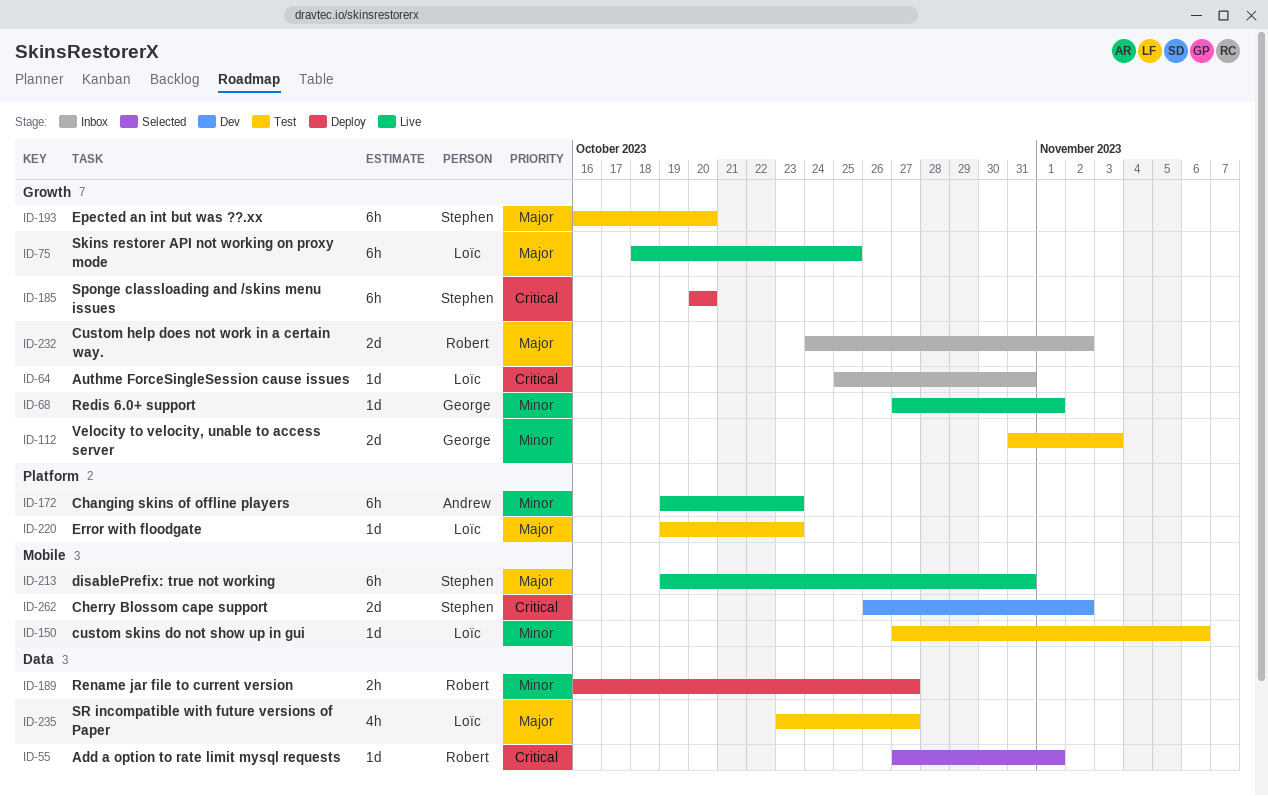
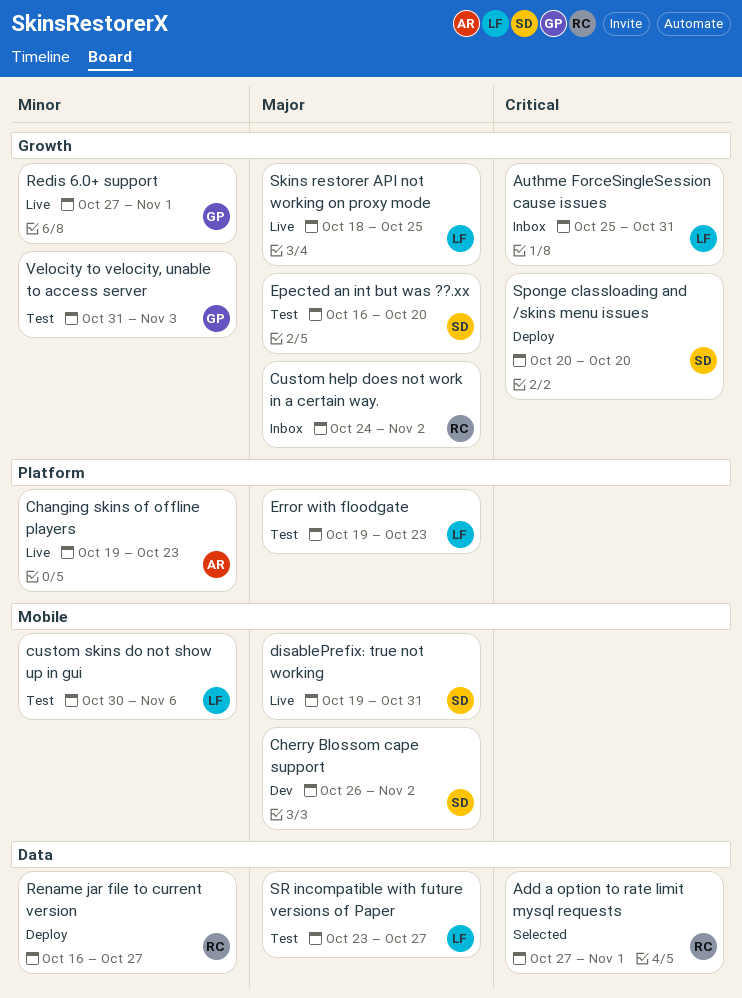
Cherry Blossom cape support, priority: Critical -> Major
custom skins do not show up in gui, start: Oct 27 -> Oct 30

